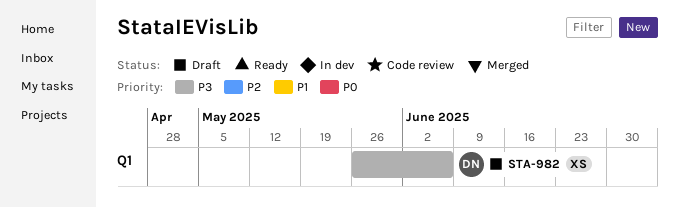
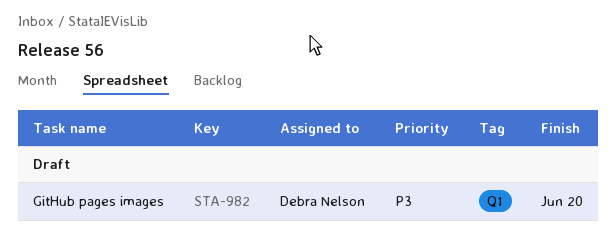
STA-982, due: Jun 6 -> Jun 20

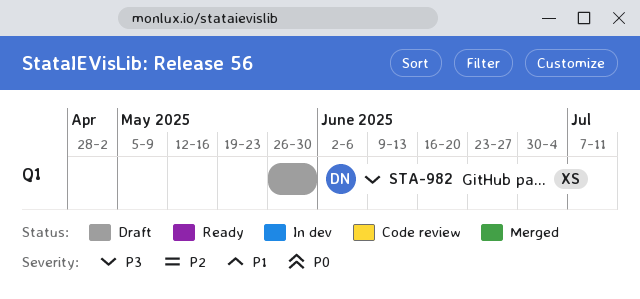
STA-982, due: Jun 20 -> May 30

